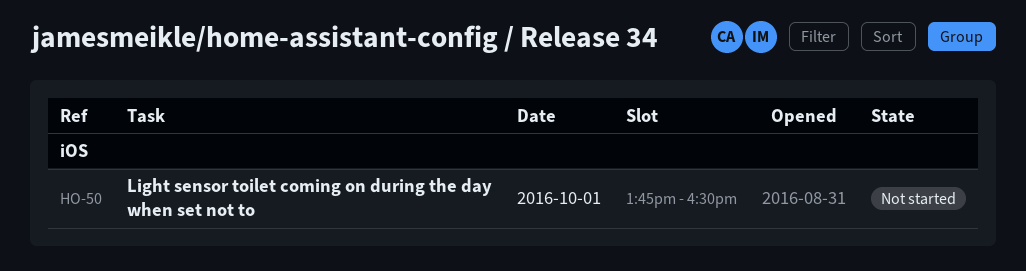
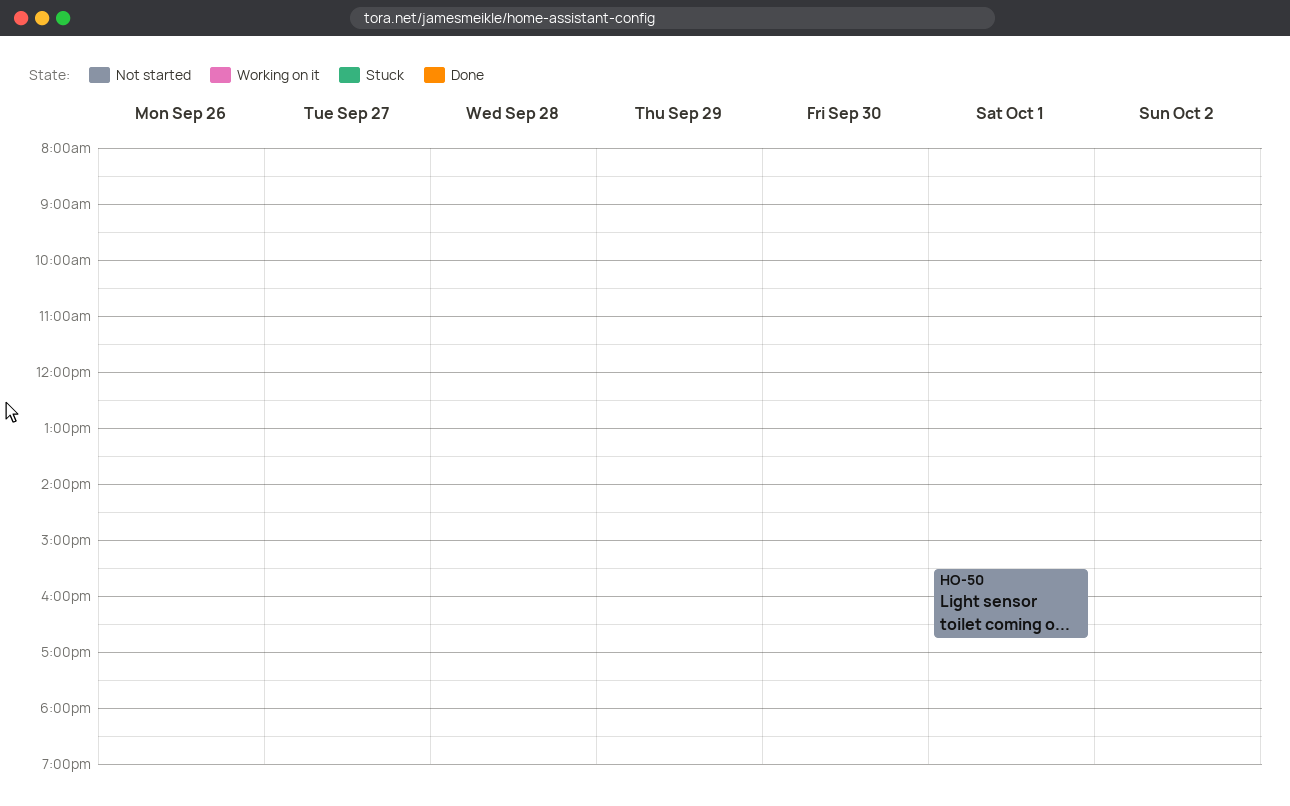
HO-50, begins: 13:45 -> 15:30
HO-50, ends: 16:30 -> 16:45

